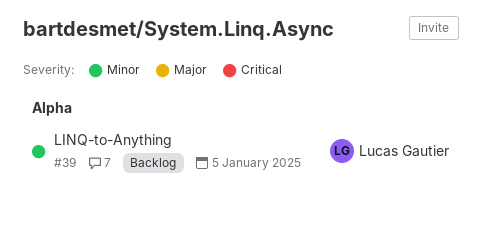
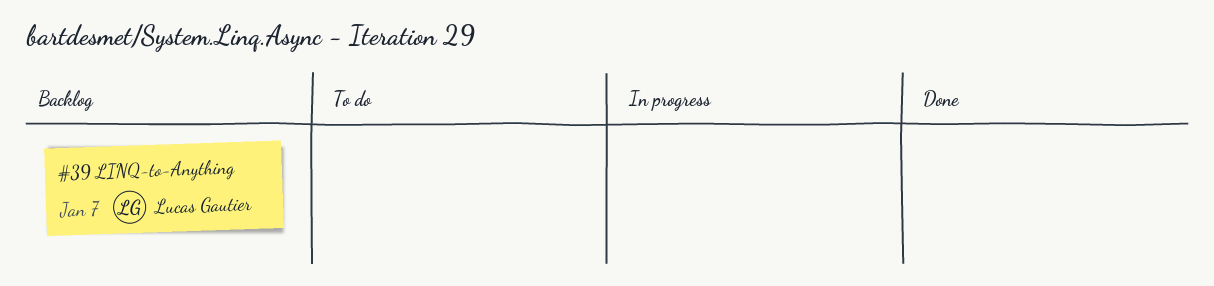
#39, due: Jan 5 -> Jan 7

